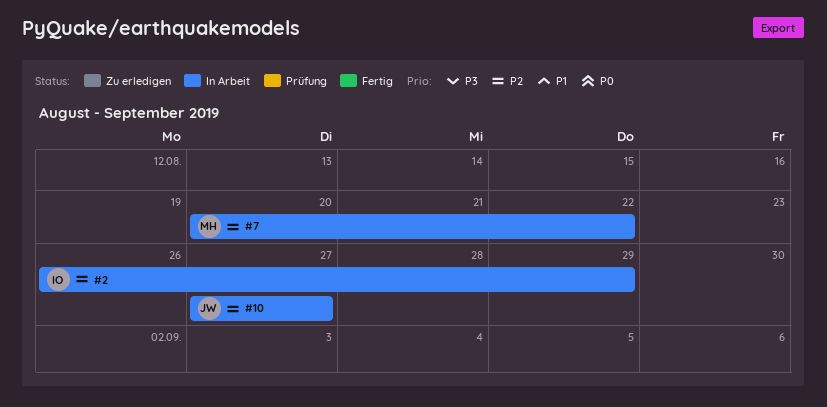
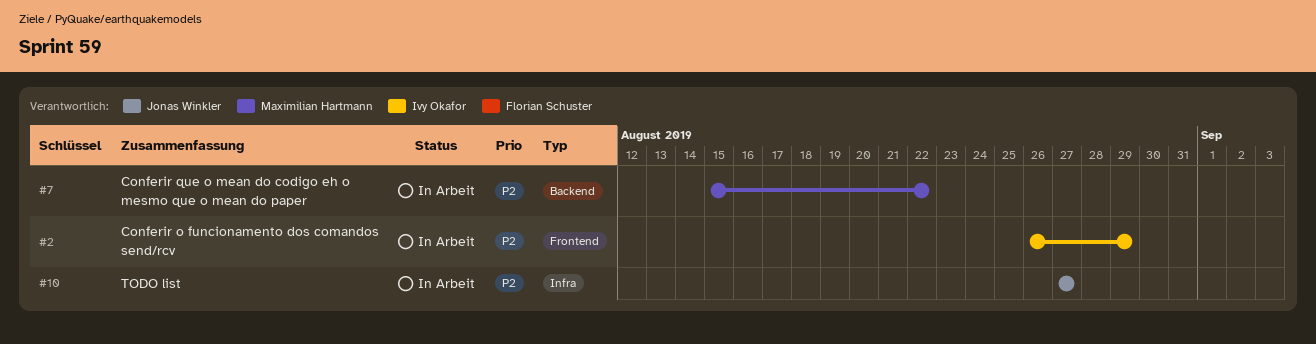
#7, start: Aug 20 -> Aug 15

